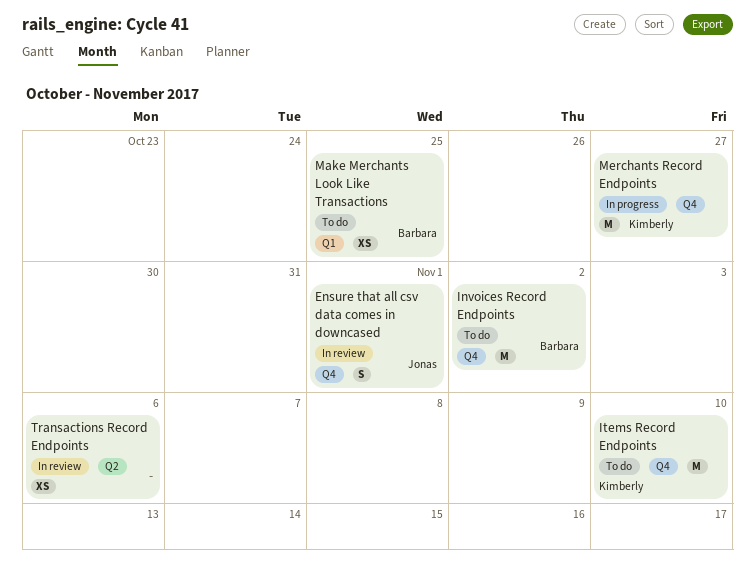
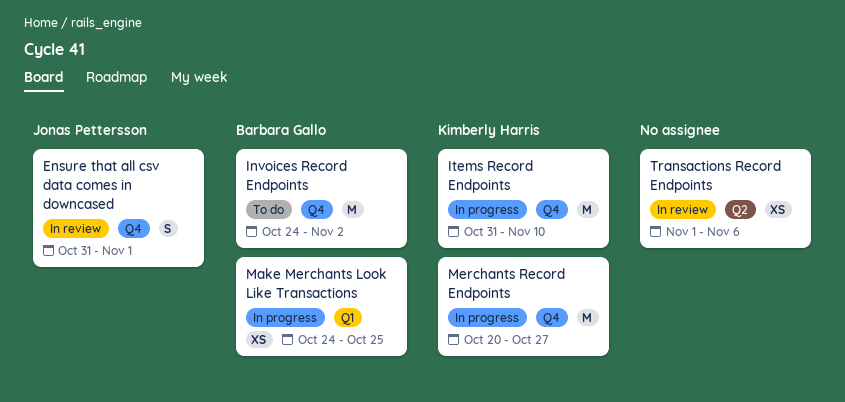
Items Record Endpoints, status: To do -> In progress
Make Merchants Look Like Transactions, status: To do -> In progress

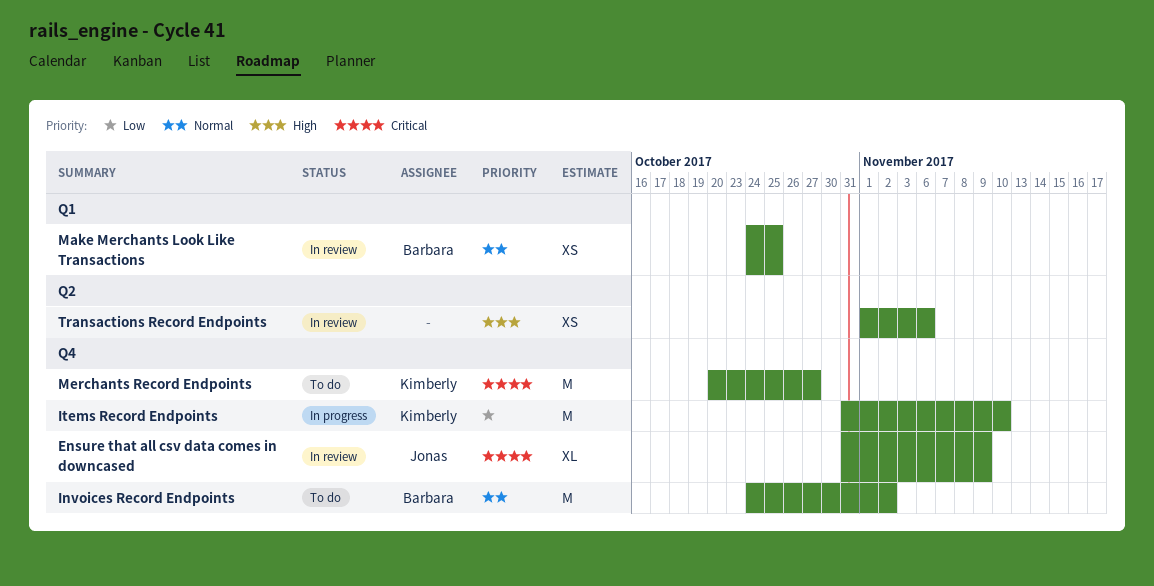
Ensure that all csv data comes in downcased, estimate: S -> XL
Ensure that all csv data comes in downcased, due: Nov 1 -> Nov 9
Make Merchants Look Like Transactions, status: In progress -> In review
Merchants Record Endpoints, status: In progress -> To do

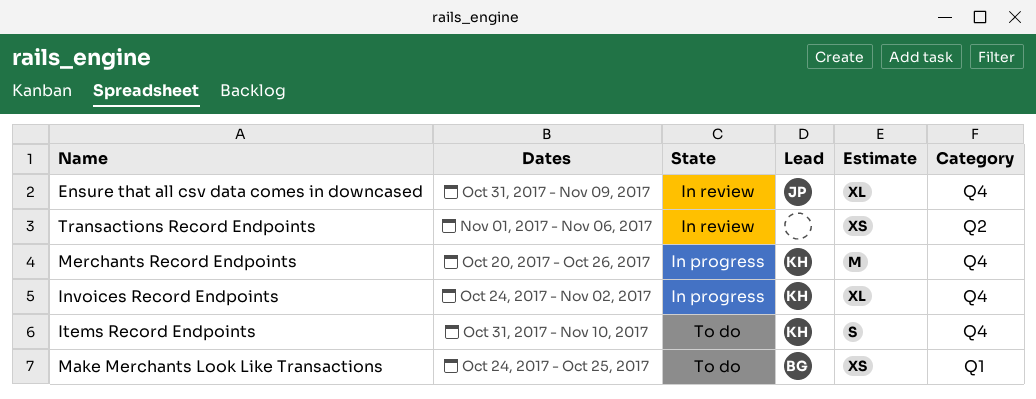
Invoices Record Endpoints, status: To do -> In progress
Invoices Record Endpoints, owner: Barbara -> Kimberly
Invoices Record Endpoints, estimate: M -> XL
Items Record Endpoints, status: In progress -> To do
Items Record Endpoints, estimate: M -> S
Make Merchants Look Like Transactions, status: In review -> To do
Merchants Record Endpoints, status: To do -> In progress
Merchants Record Endpoints, due: Oct 27 -> Oct 26

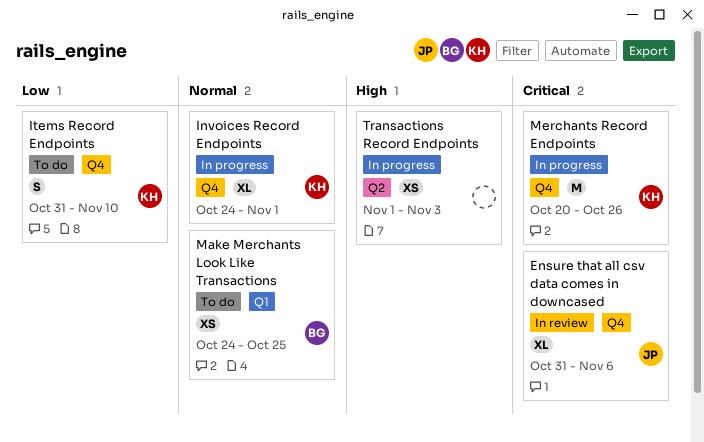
Ensure that all csv data comes in downcased, due: Nov 9 -> Nov 6
Invoices Record Endpoints, due: Nov 2 -> Nov 1
Transactions Record Endpoints, status: In review -> In progress
Transactions Record Endpoints, due: Nov 6 -> Nov 3

